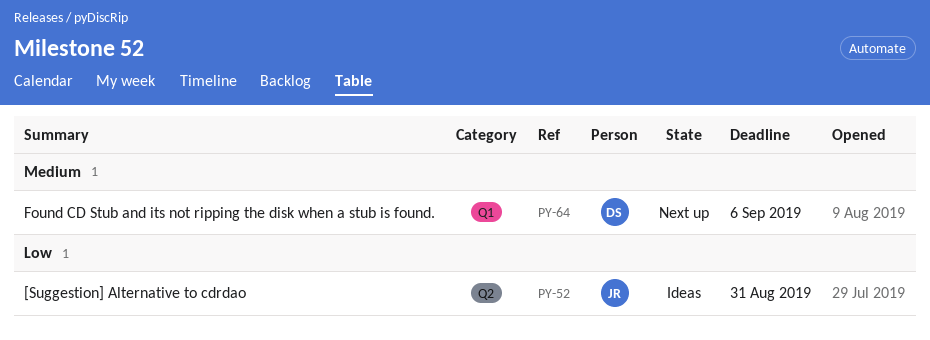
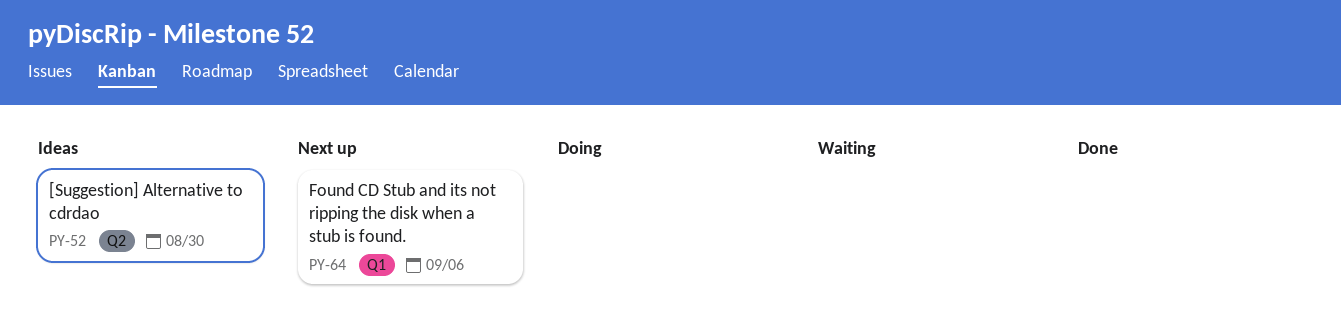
PY-52, due: Aug 31 -> Aug 30

